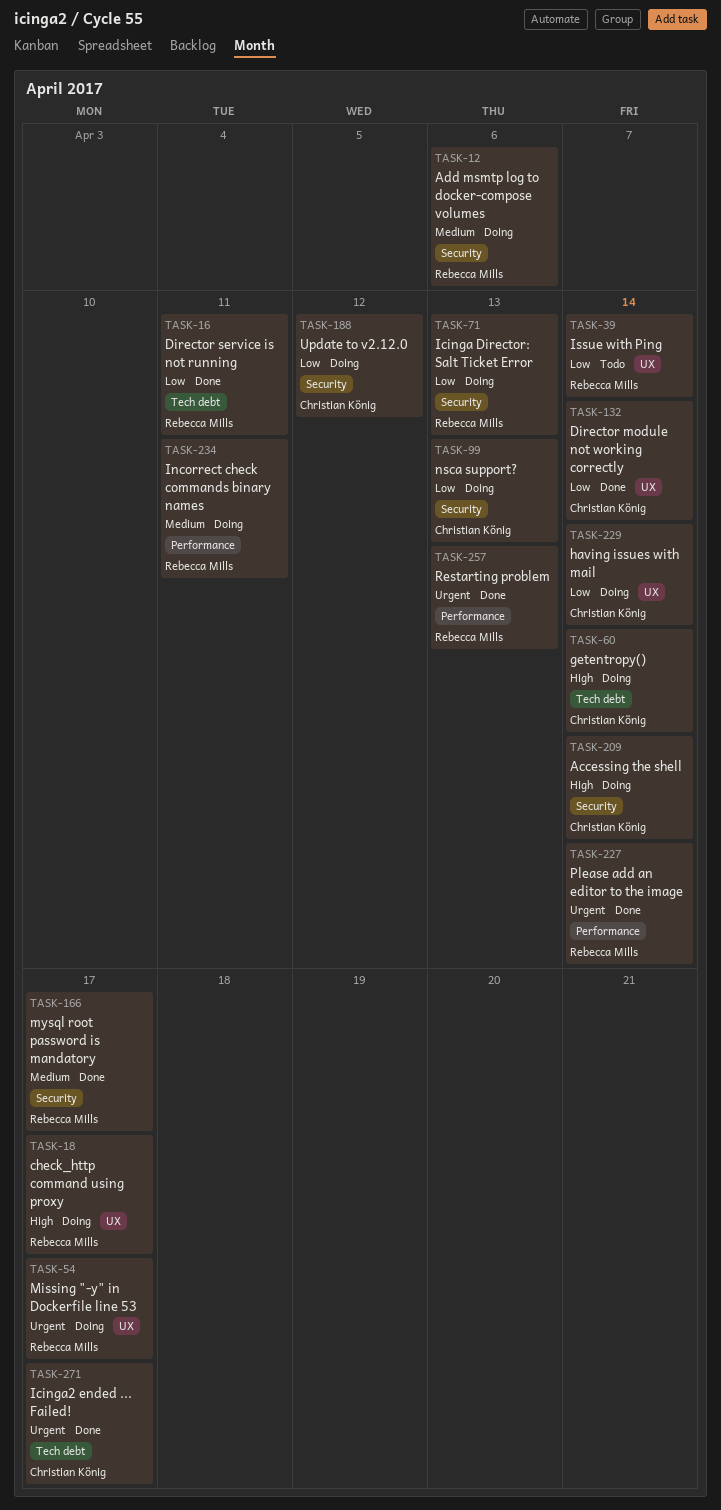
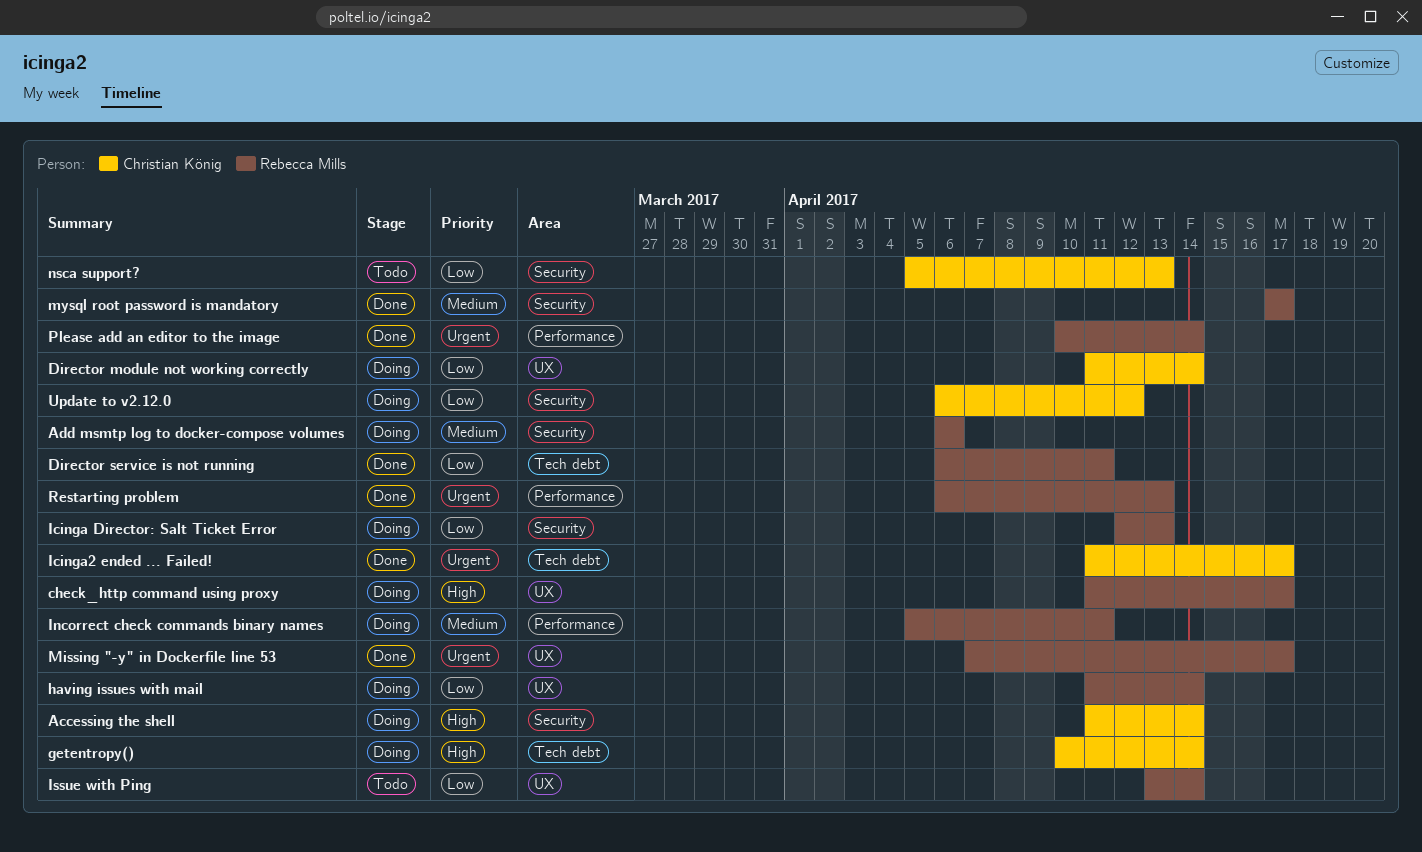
Director module not working correctly, status: Done -> Doing
having issues with mail, owner: Christian König -> Rebecca Mills
Missing "-y" in Dockerfile line 53, status: Doing -> Done
nsca support?, status: Doing -> Todo

